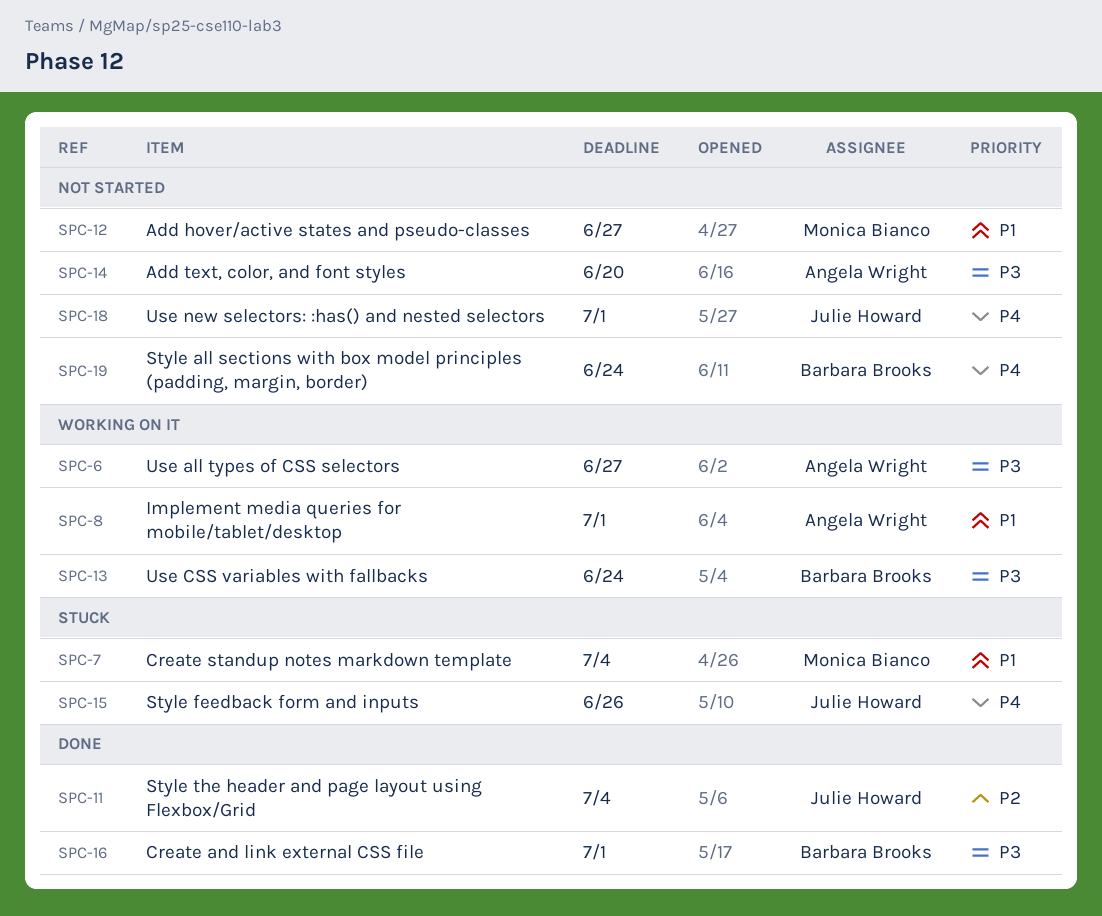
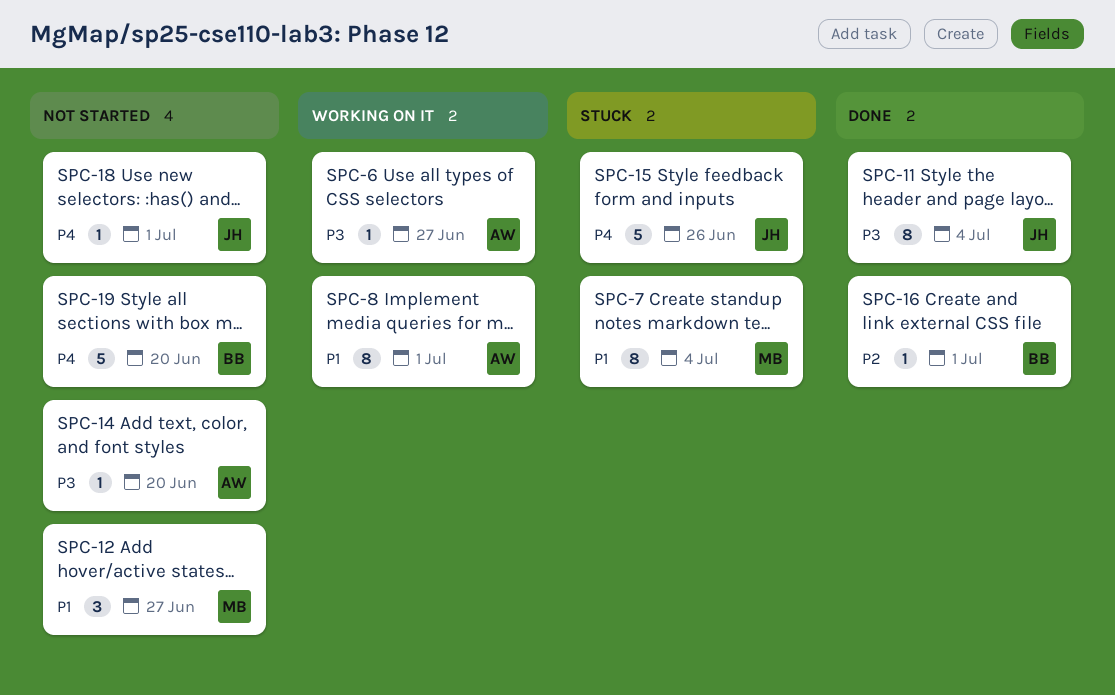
SPC-11, priority: P2 -> P3
SPC-13: present -> none
SPC-16, priority: P3 -> P2
SPC-19, due: Jun 24 -> Jun 20

